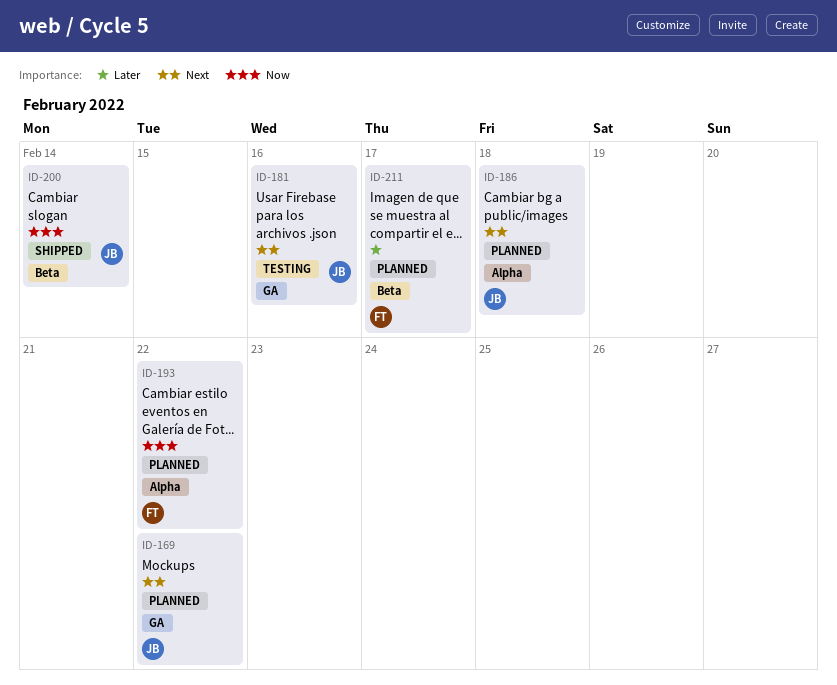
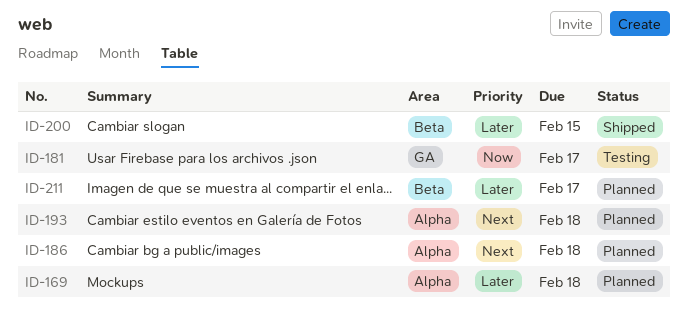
ID-169, priority: Next -> Later
ID-169, label: GA -> Alpha
ID-169, due: Feb 22 -> Feb 18
ID-181, priority: Next -> Now
ID-181, due: Feb 16 -> Feb 17
ID-193, priority: Now -> Next
ID-193, due: Feb 22 -> Feb 18
ID-200, priority: Now -> Later
ID-200, due: Feb 14 -> Feb 15

